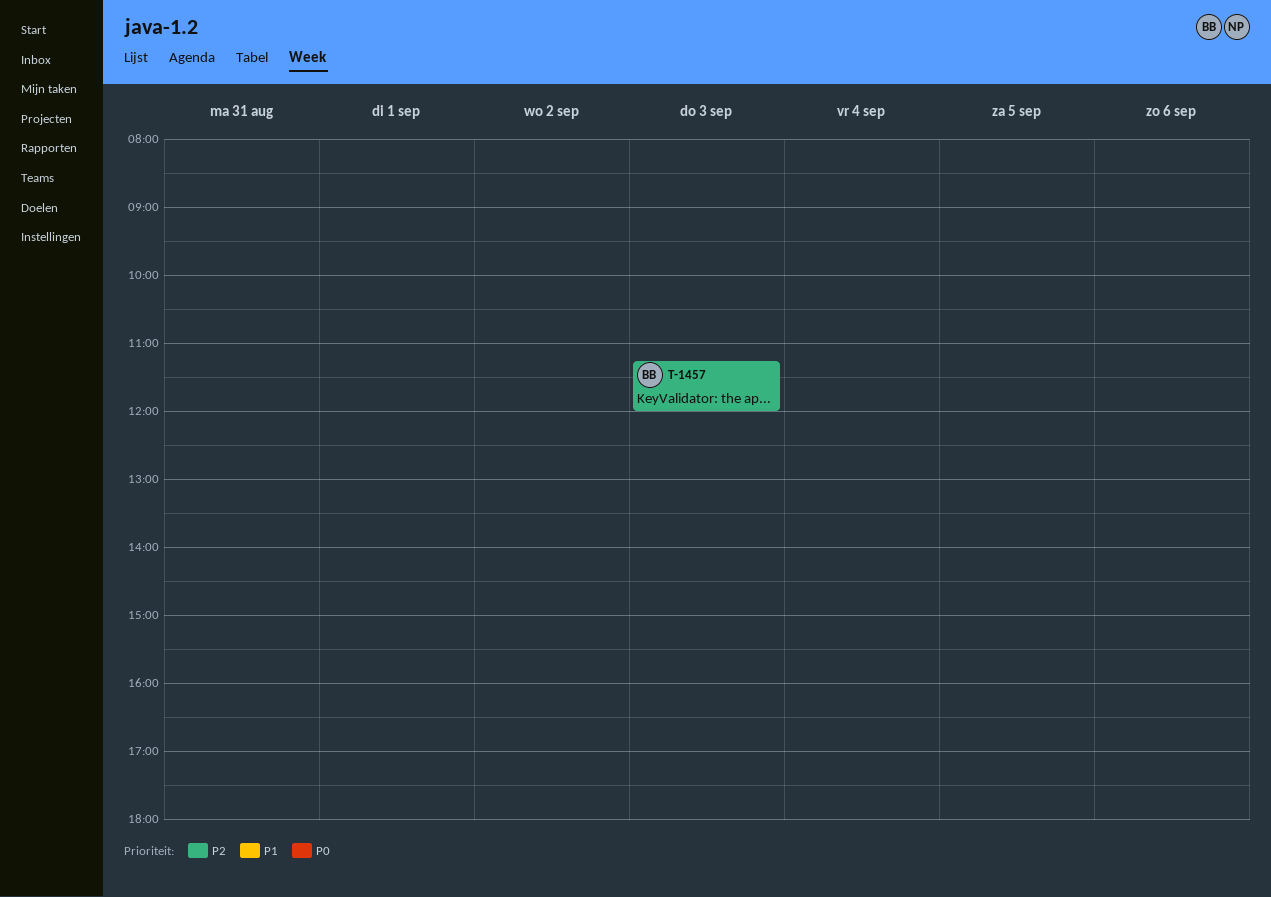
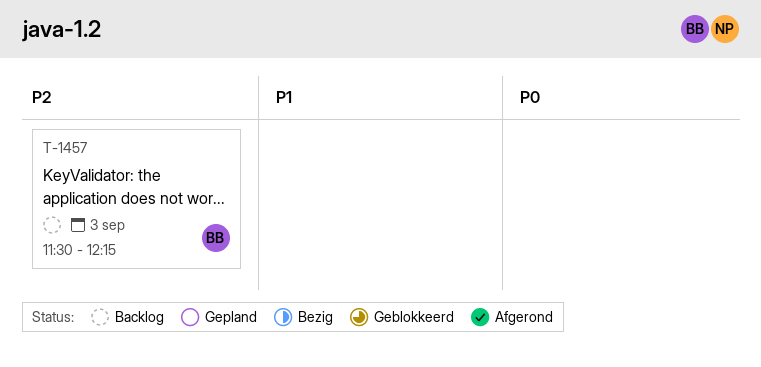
T-1457, begins: 11:15 -> 11:30
T-1457, ends: 12:00 -> 12:15

